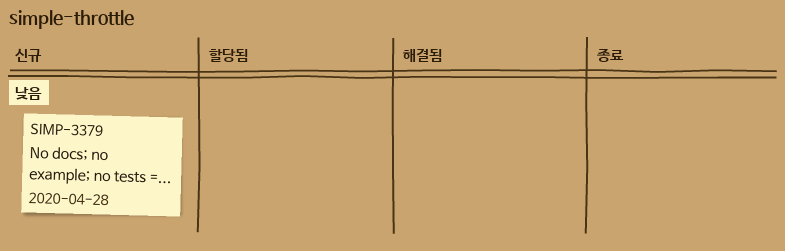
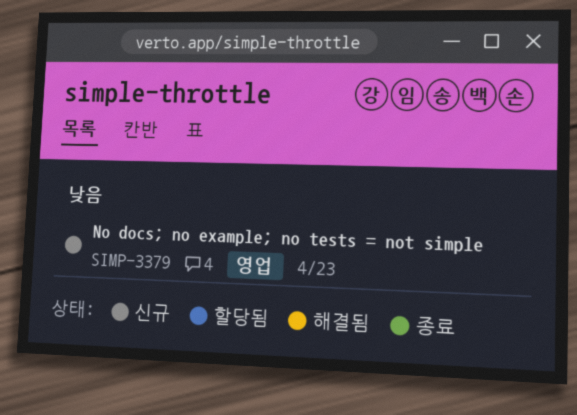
SIMP-3379, due: Apr 28 -> Apr 23

